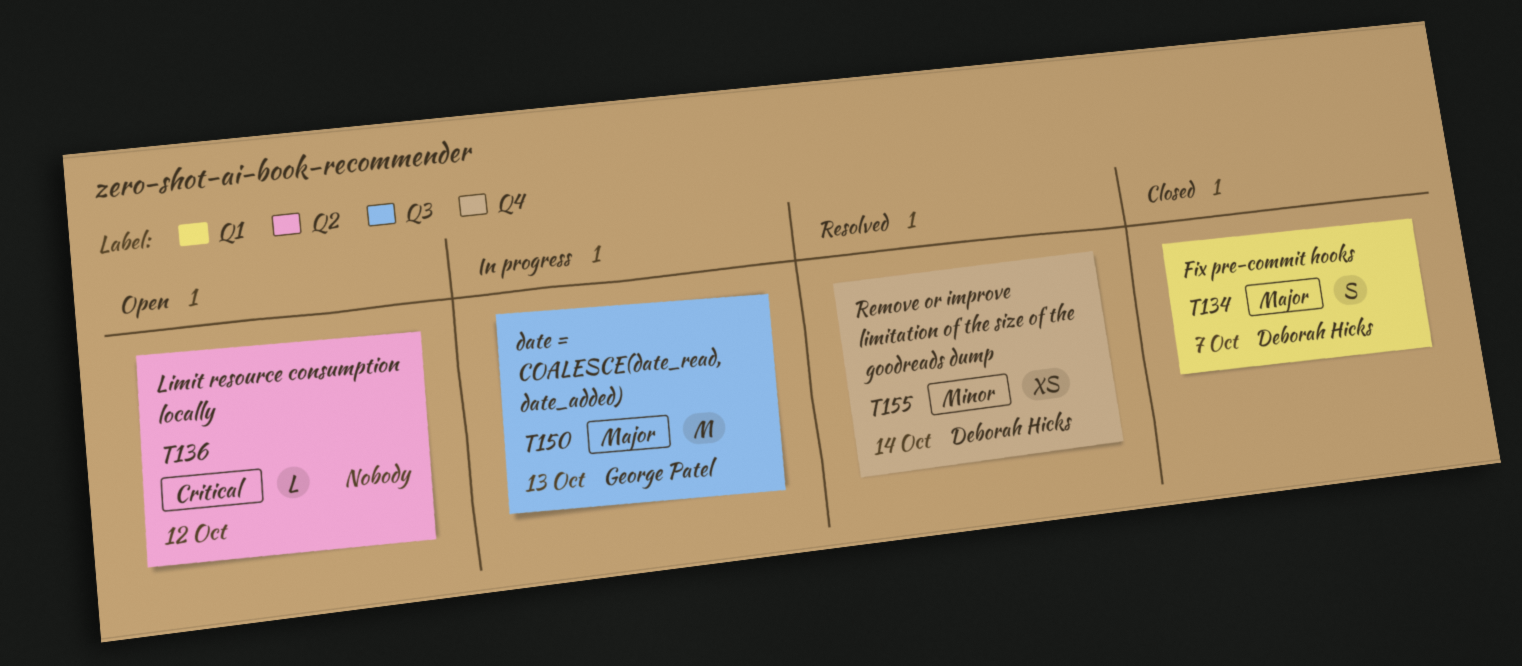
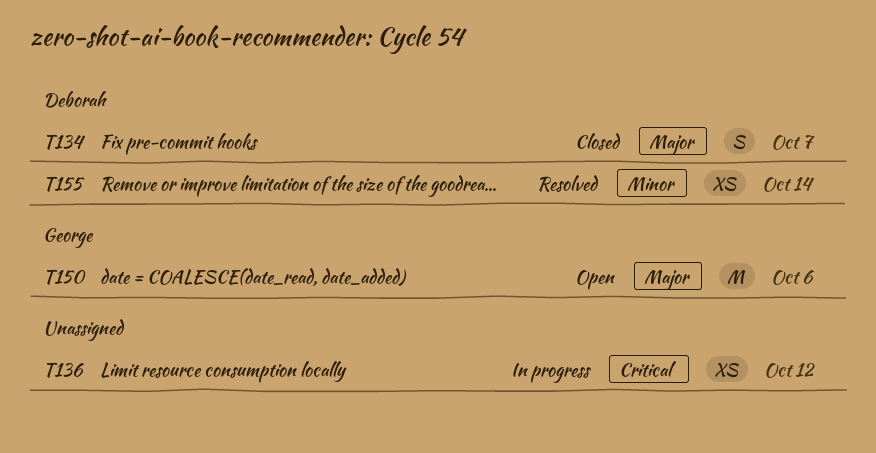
T136, status: Open -> In progress
T136, estimate: L -> XS
T150, status: In progress -> Open
T150, due: Oct 13 -> Oct 6

